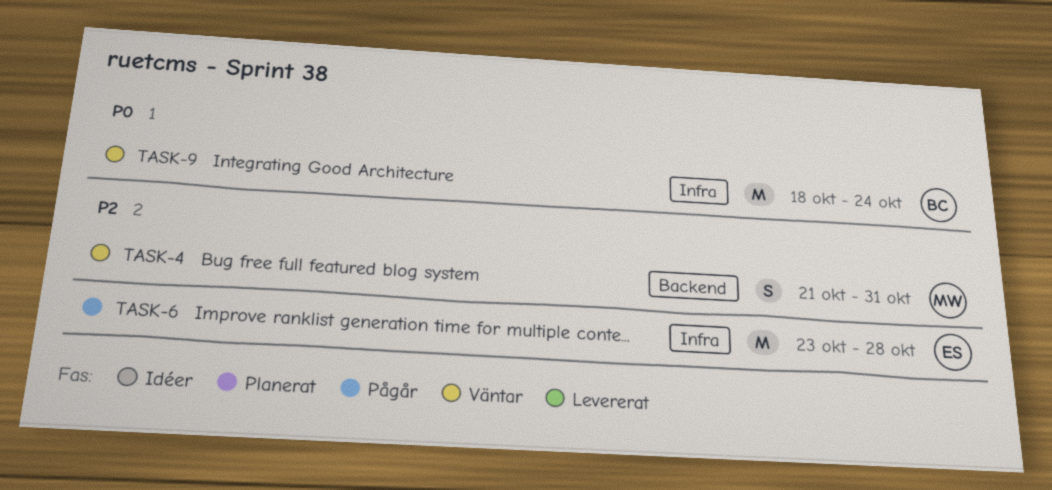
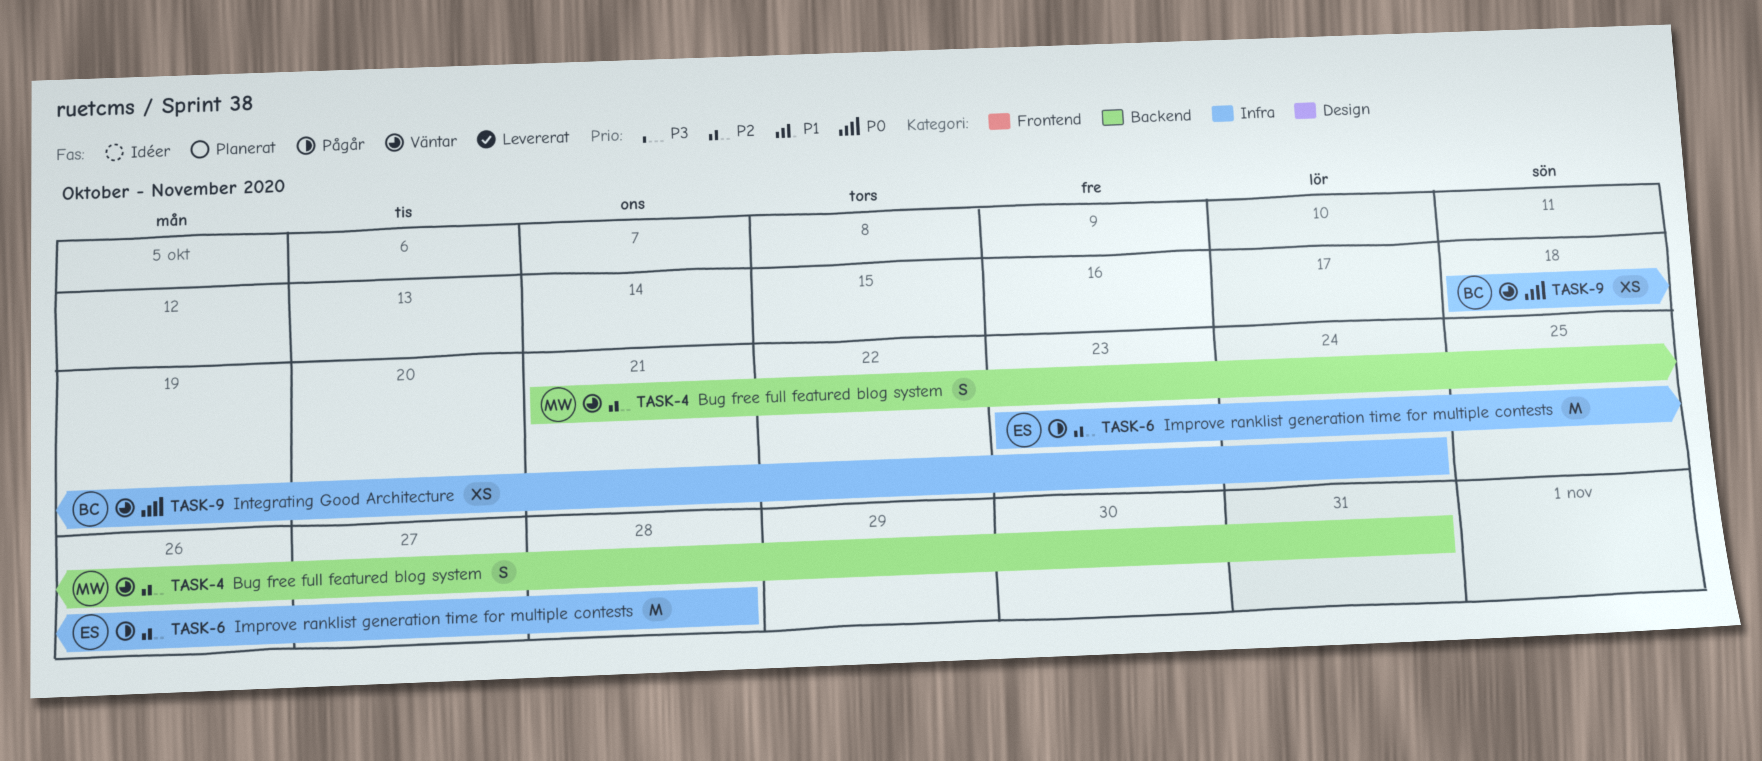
TASK-9, estimate: M -> XS

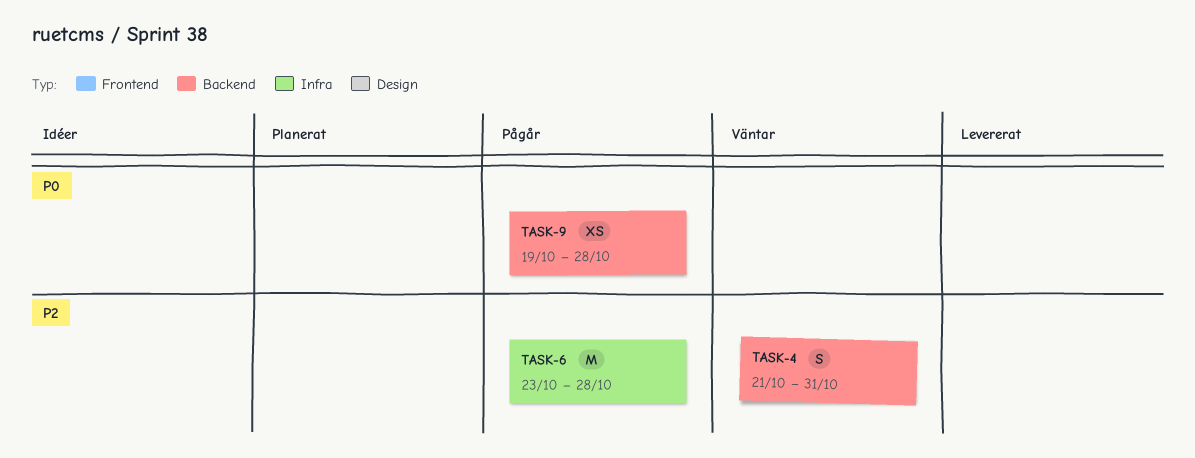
TASK-9, status: Väntar -> Pågår
TASK-9, label: Infra -> Backend
TASK-9, start: Oct 18 -> Oct 19
TASK-9, due: Oct 24 -> Oct 28

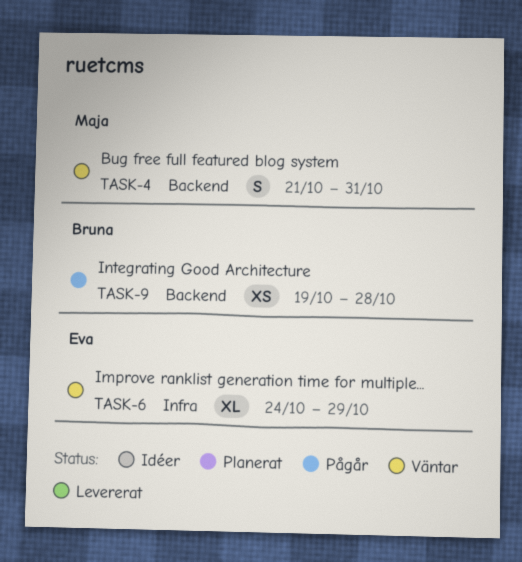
TASK-6, status: Pågår -> Väntar
TASK-6, estimate: M -> XL
TASK-6, start: Oct 23 -> Oct 24
TASK-6, due: Oct 28 -> Oct 29

